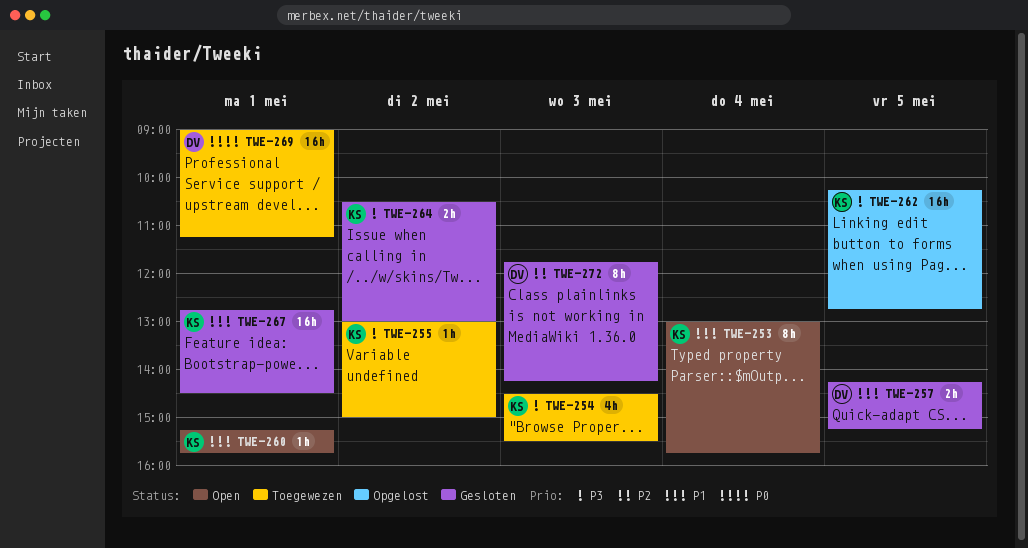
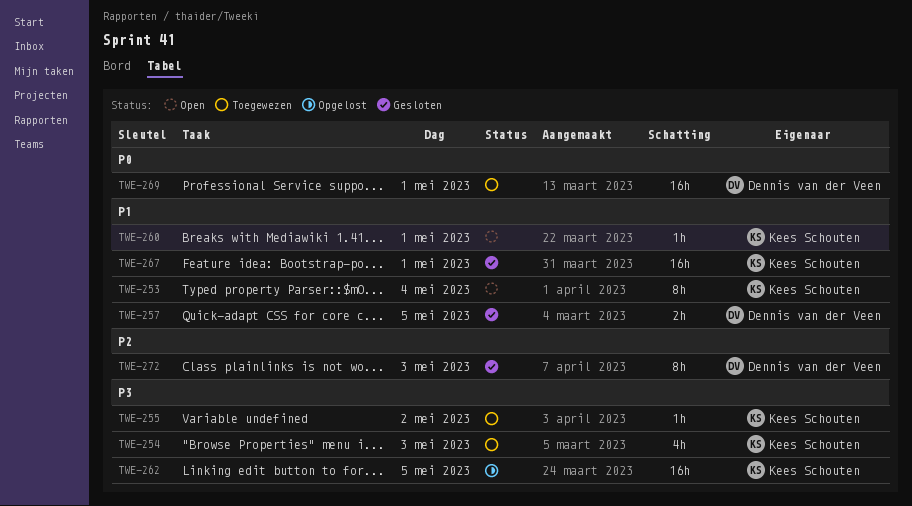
TWE-264: present -> none

